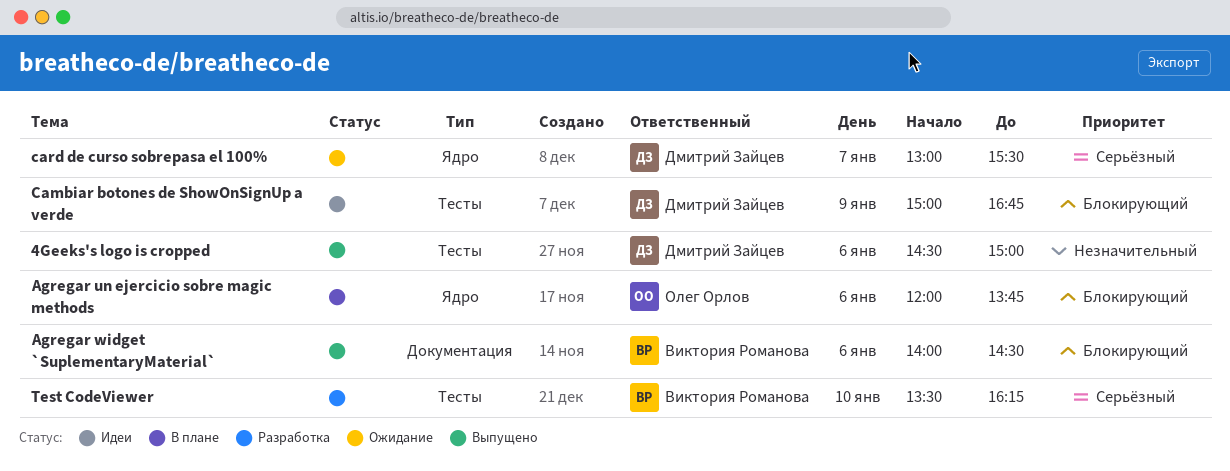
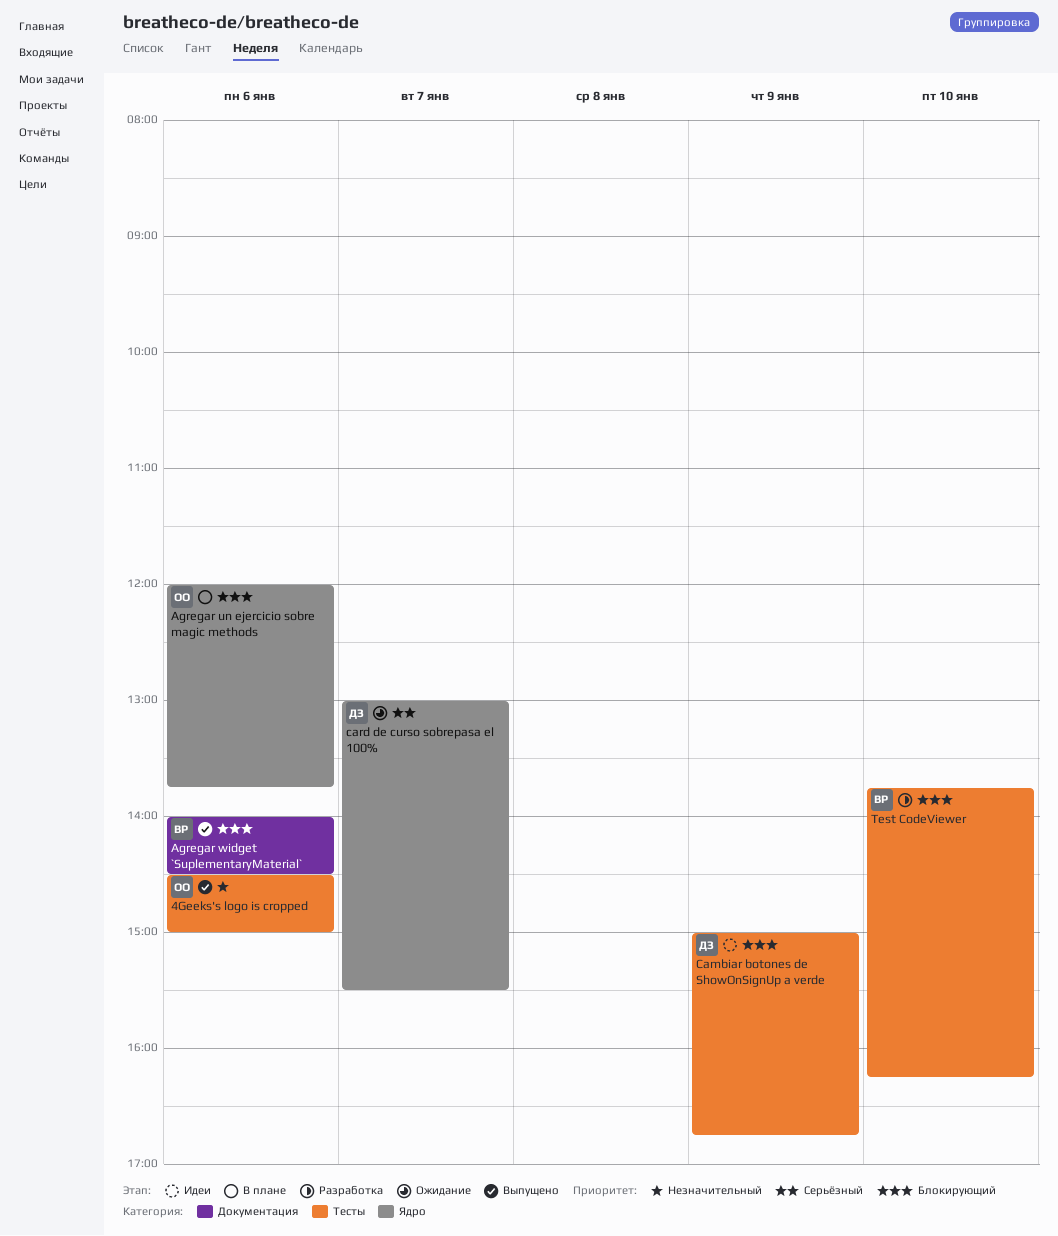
4Geeks's logo is cropped, owner: Дмитрий Зайцев -> Олег Орлов
Test CodeViewer, priority: Серьёзный -> Блокирующий
Test CodeViewer, begins: 13:30 -> 13:45

